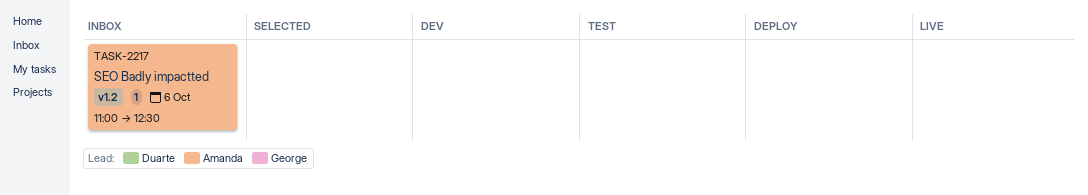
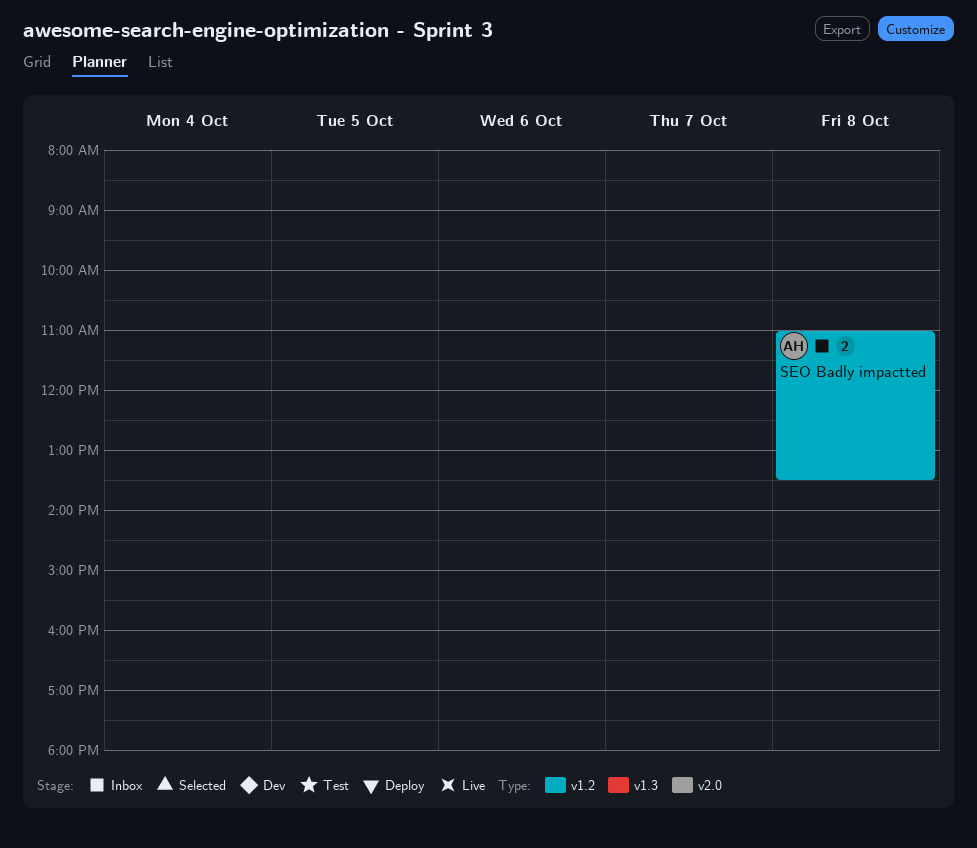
SEO Badly impactted, estimate: 1 -> 2
SEO Badly impactted, day: Oct 6 -> Oct 8
SEO Badly impactted, ends: 12:30 -> 13:30

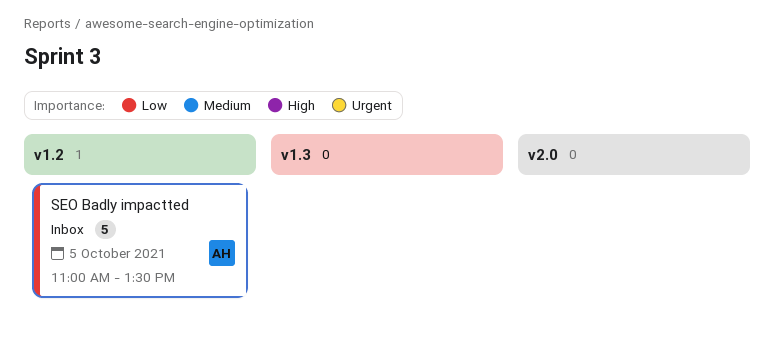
SEO Badly impactted, estimate: 2 -> 5
SEO Badly impactted, day: Oct 8 -> Oct 5

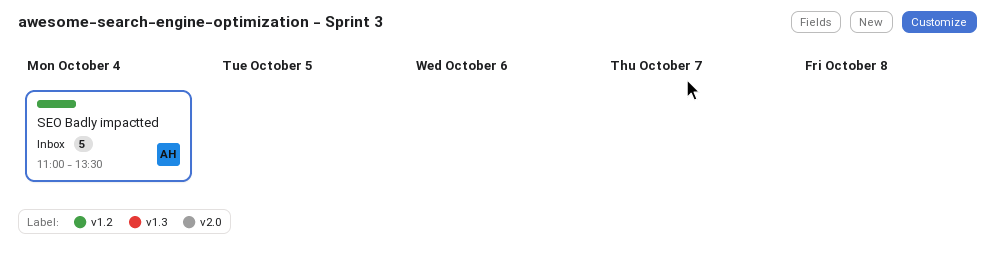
SEO Badly impactted, day: Oct 5 -> Oct 4

